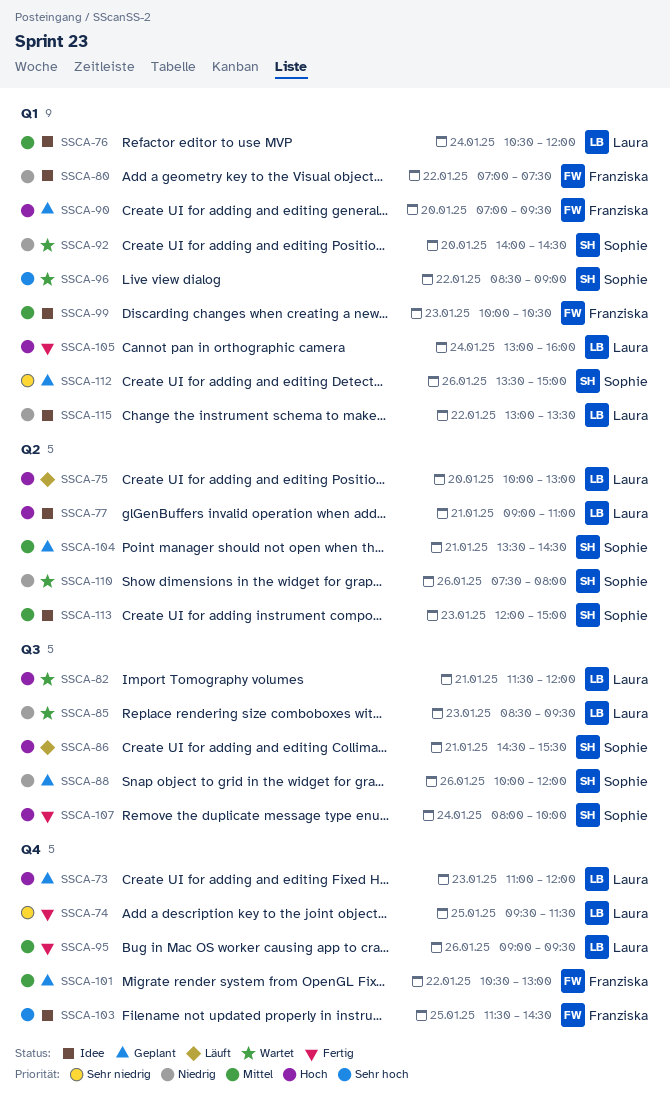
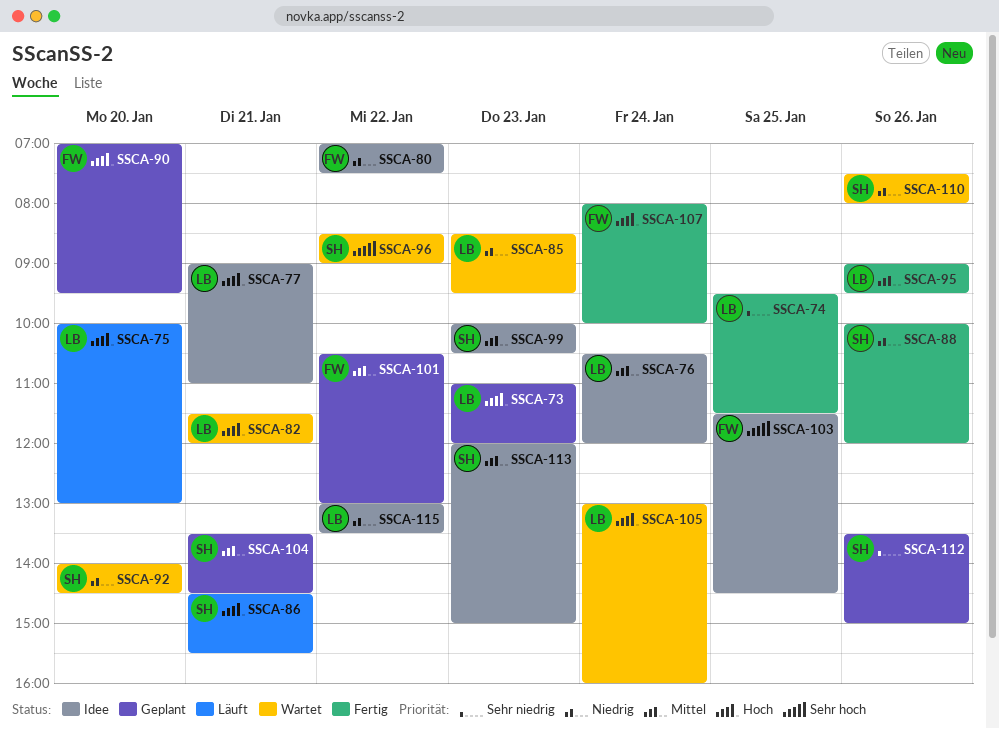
SSCA-88, status: Geplant -> Fertig
SSCA-99, owner: Franziska -> Sophie
SSCA-105, status: Fertig -> Wartet
SSCA-107, owner: Sophie -> Franziska

